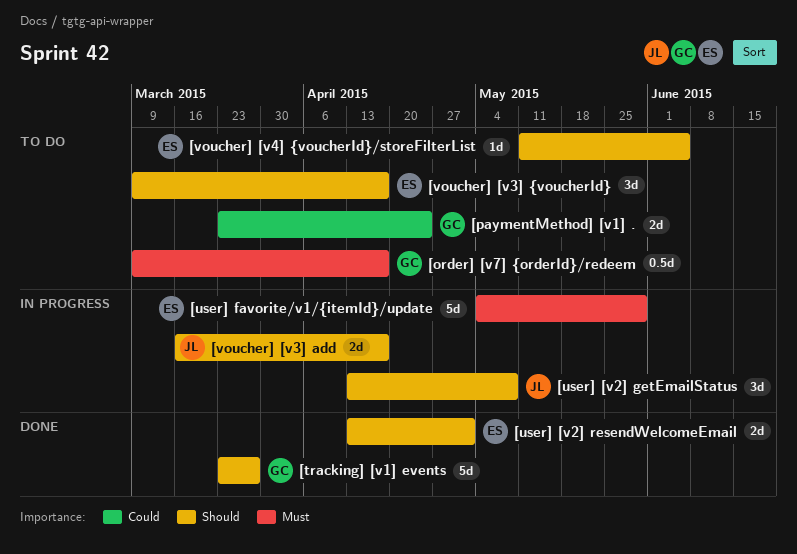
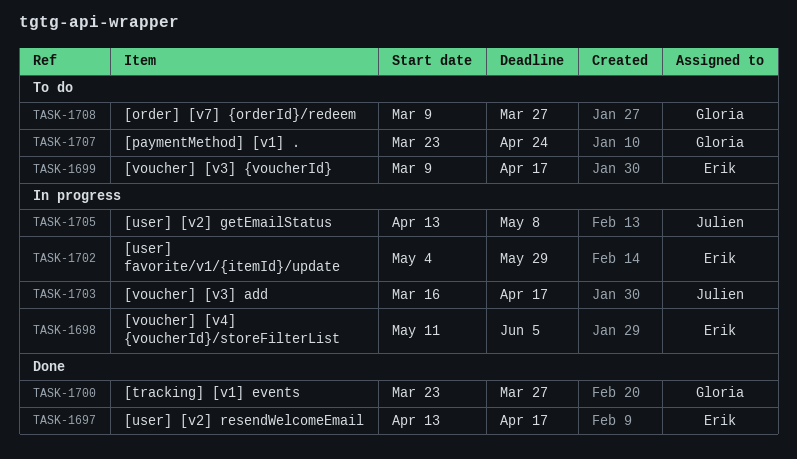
[order] [v7] {orderId}/redeem, due: Apr 17 -> Mar 27
[user] [v2] resendWelcomeEmail, due: May 1 -> Apr 17
[voucher] [v4] {voucherId}/storeFilterList, status: To do -> In progress

